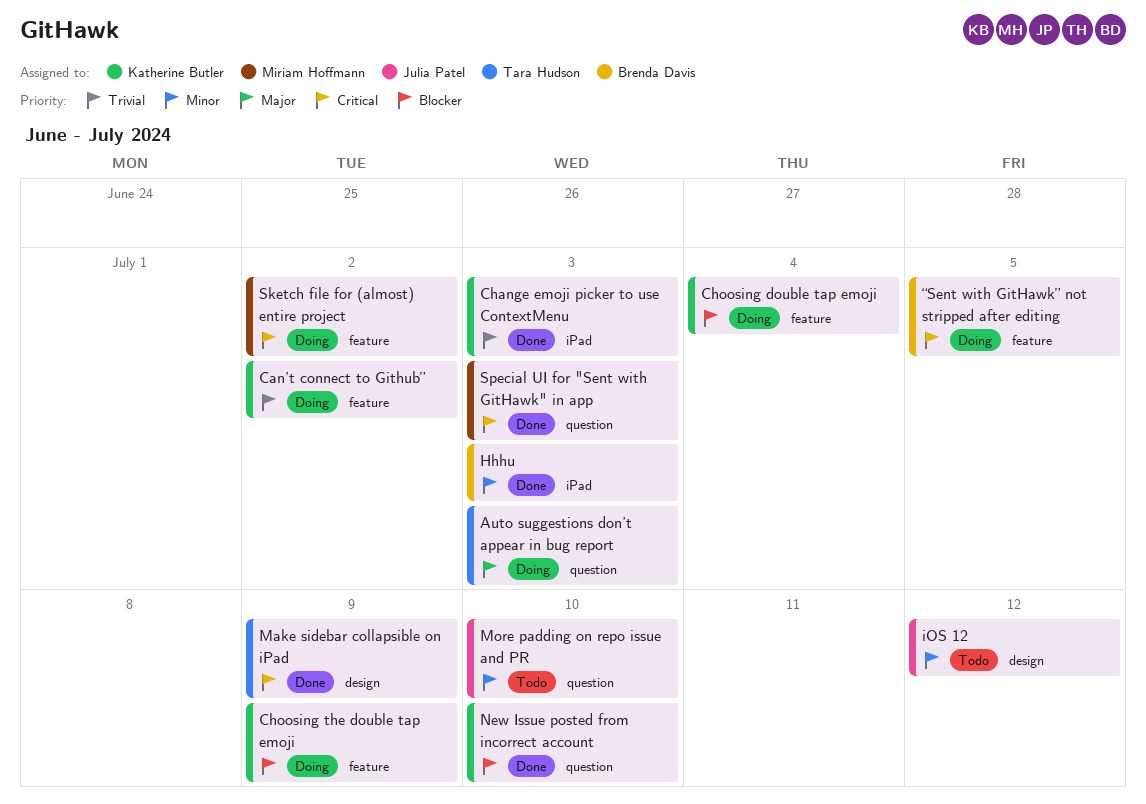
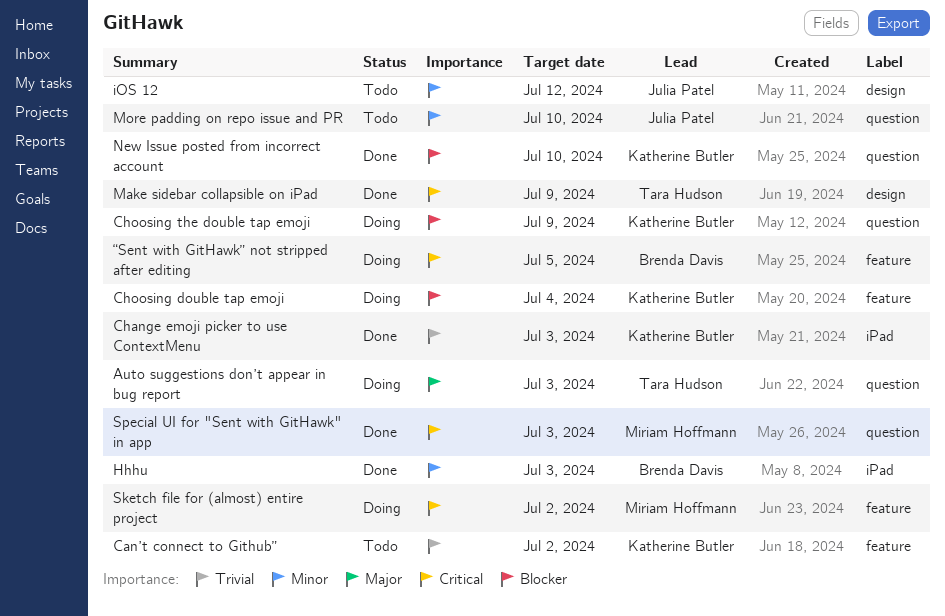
Can’t connect to Github”, status: Doing -> Todo
Choosing the double tap emoji, label: feature -> question

